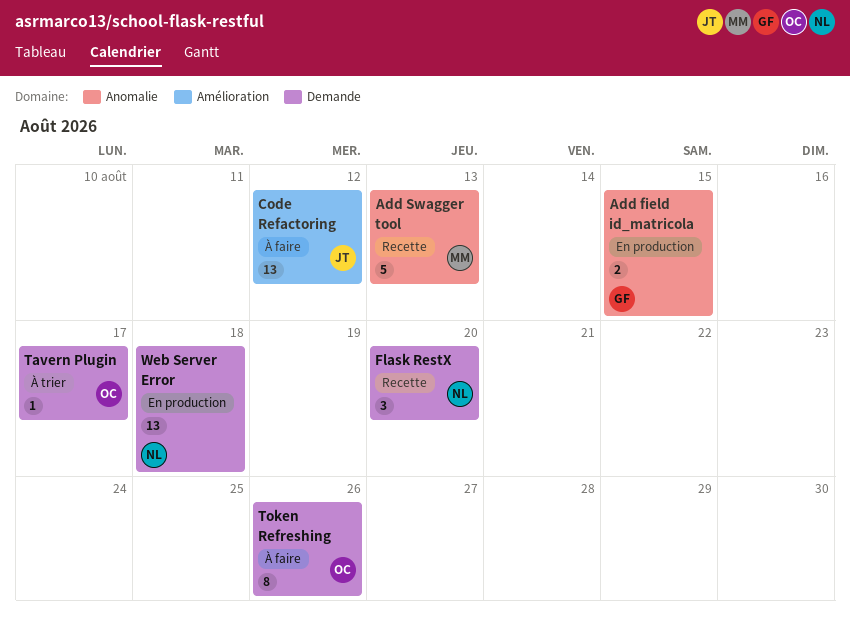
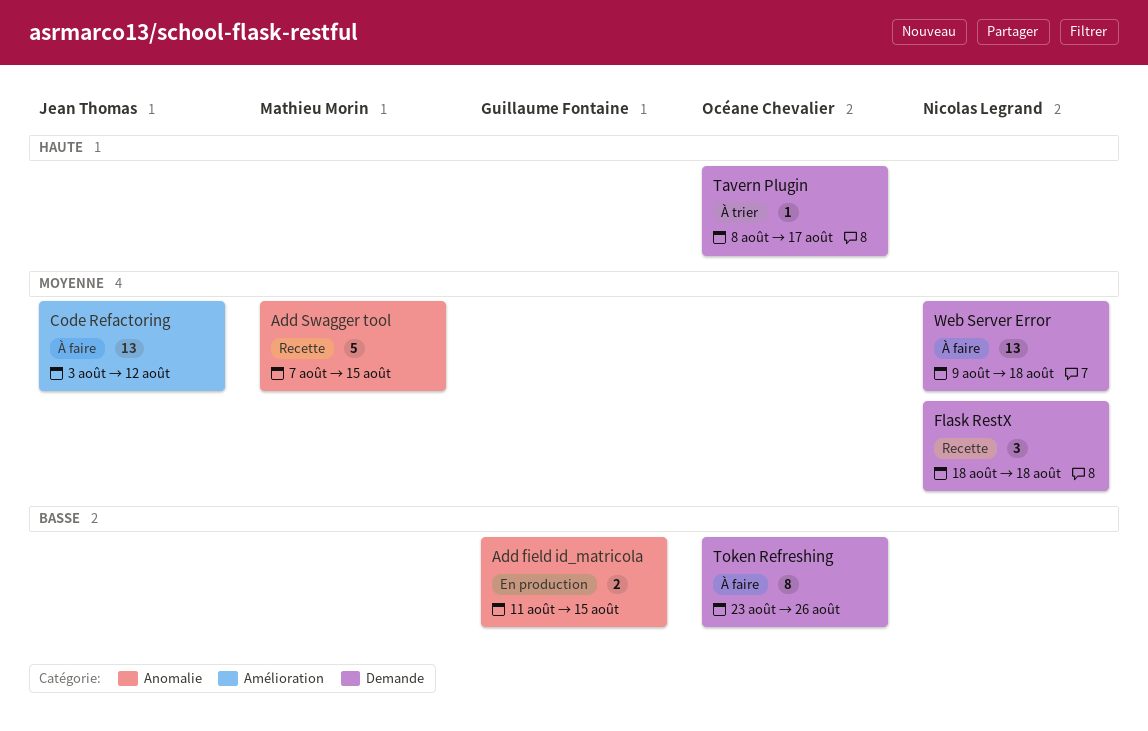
Add Swagger tool, due: Aug 13 -> Aug 15
Flask RestX, due: Aug 20 -> Aug 18
Web Server Error, status: En production -> À faire

